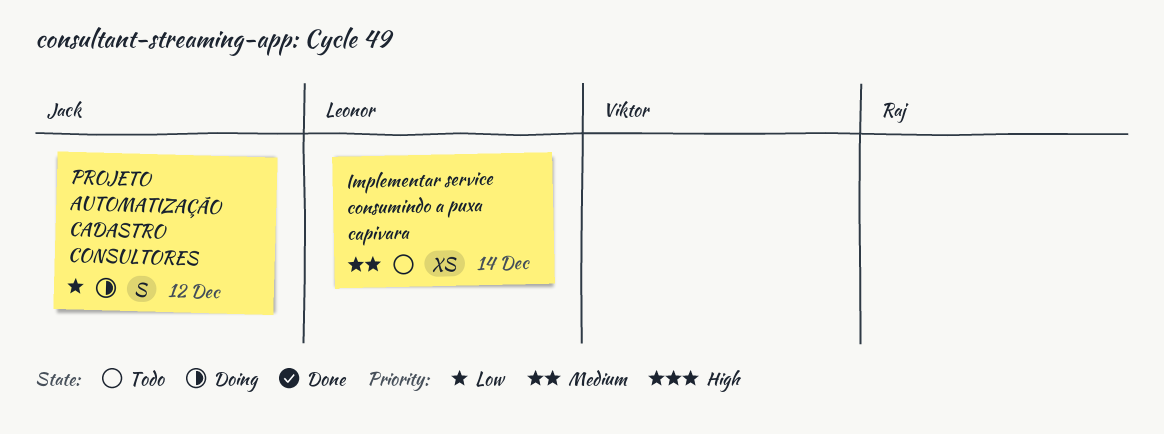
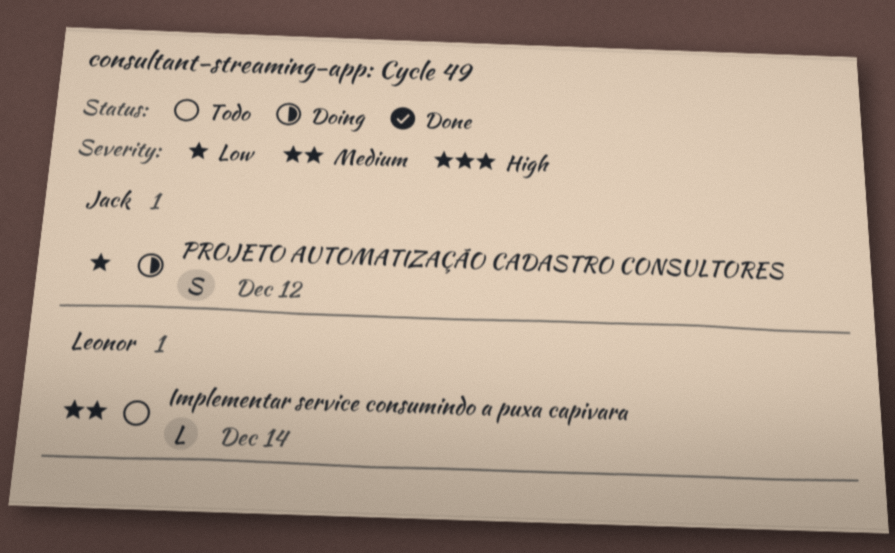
Implementar service consumindo a puxa capivara, estimate: XS -> L

